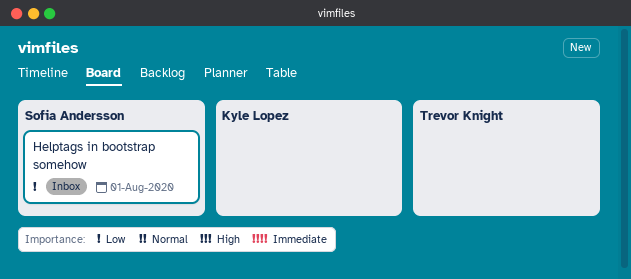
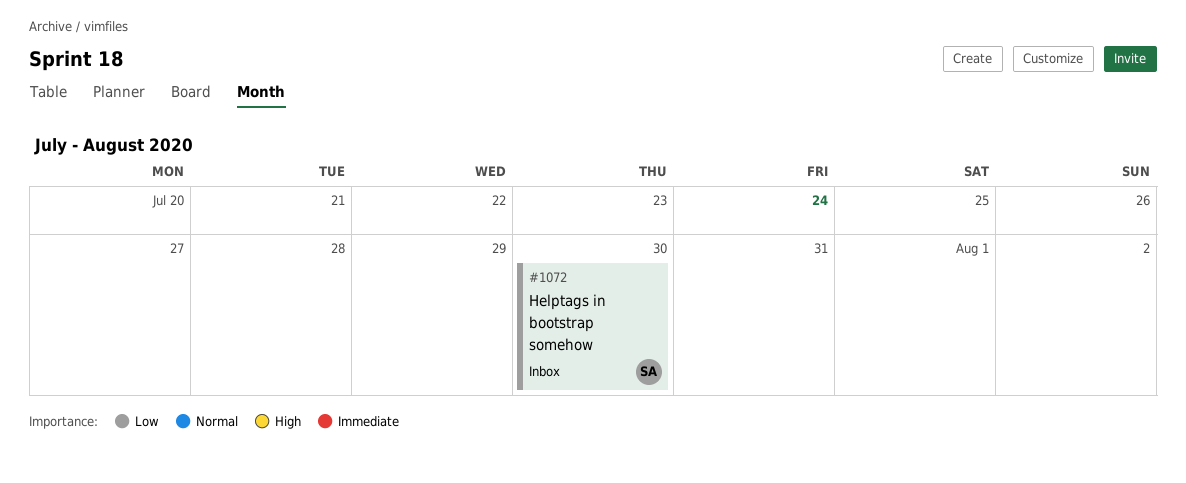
Helptags in bootstrap somehow, due: Aug 1 -> Jul 30

